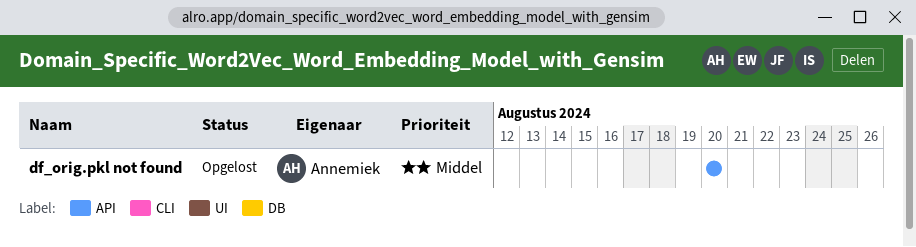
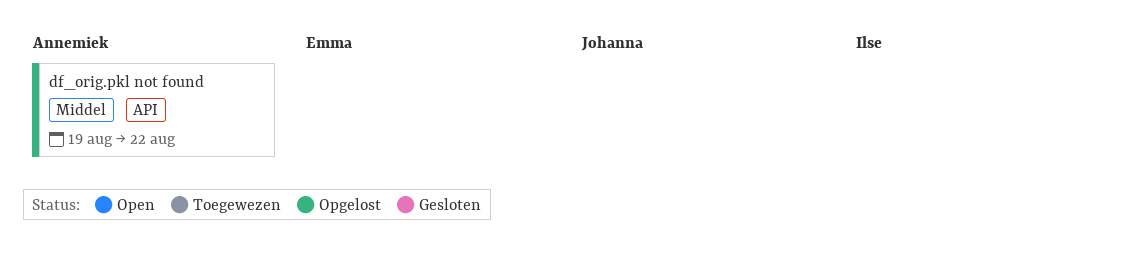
df_orig.pkl not found, start: Aug 20 -> Aug 19
df_orig.pkl not found, due: Aug 20 -> Aug 22

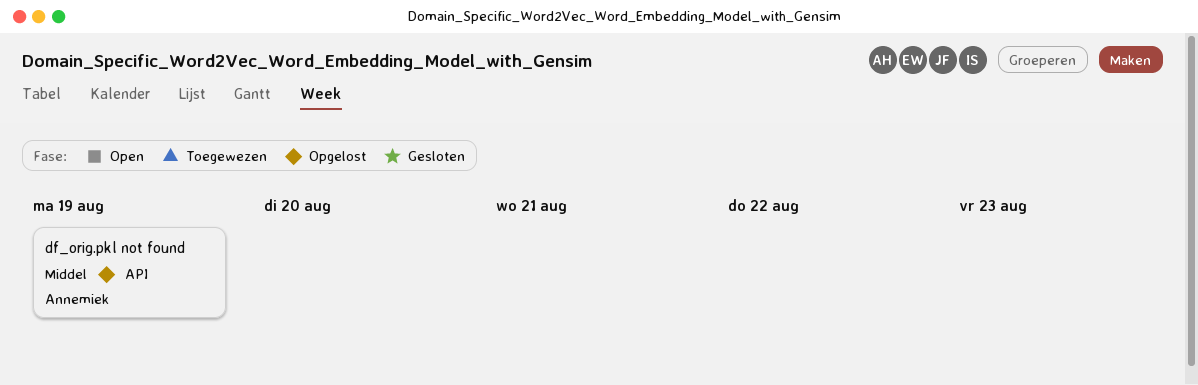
df_orig.pkl not found, due: Aug 22 -> Aug 19

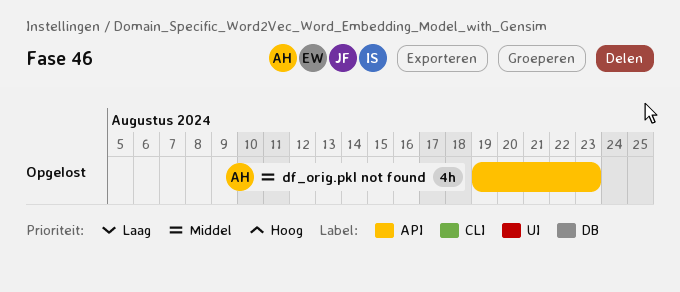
df_orig.pkl not found, due: Aug 19 -> Aug 23

